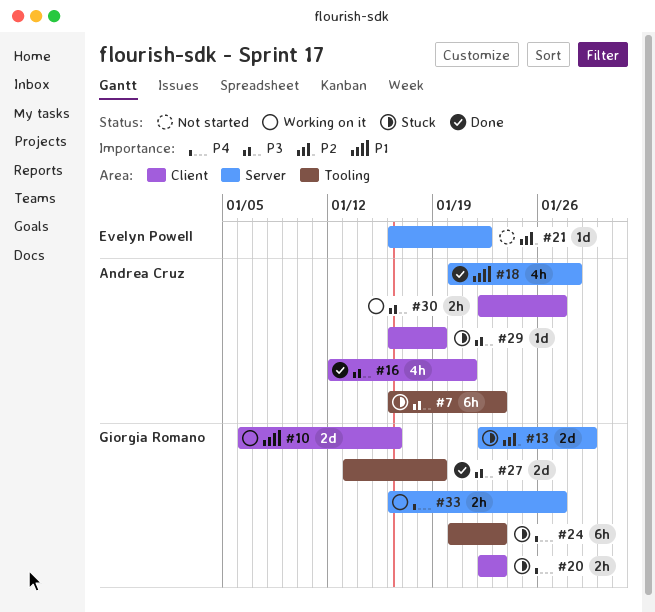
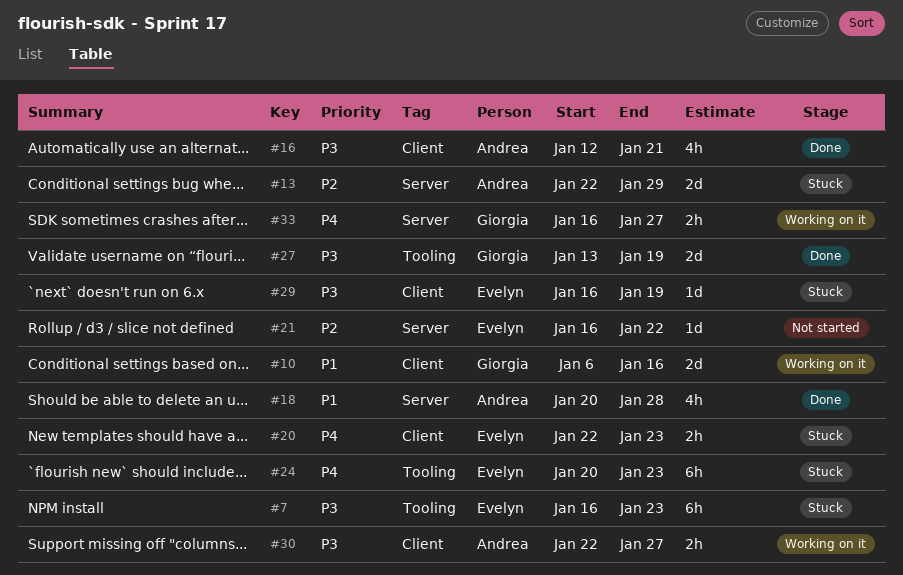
#7, owner: Andrea Cruz -> Evelyn Powell
#13, owner: Giorgia Romano -> Andrea Cruz
#20, owner: Giorgia Romano -> Evelyn Powell
#24, owner: Giorgia Romano -> Evelyn Powell
#29, owner: Andrea Cruz -> Evelyn Powell

